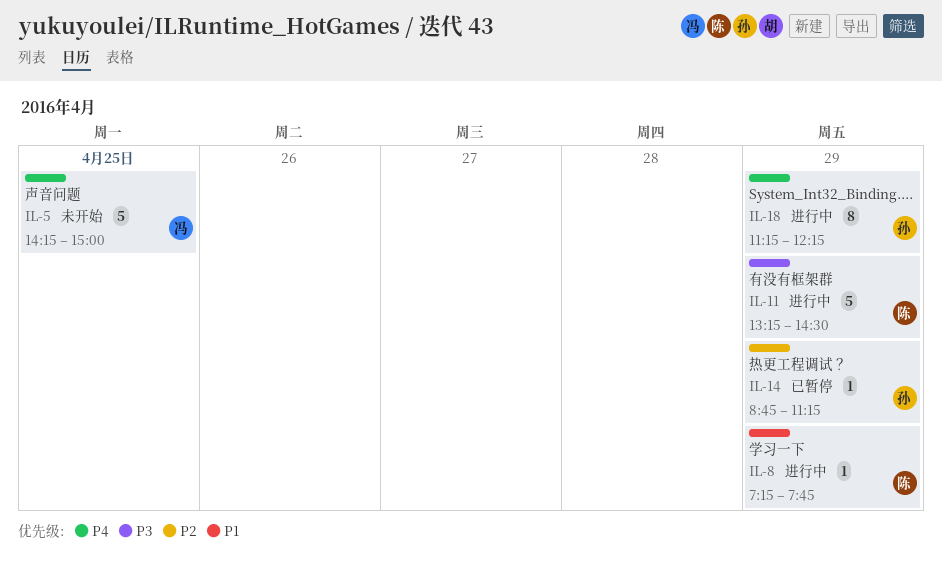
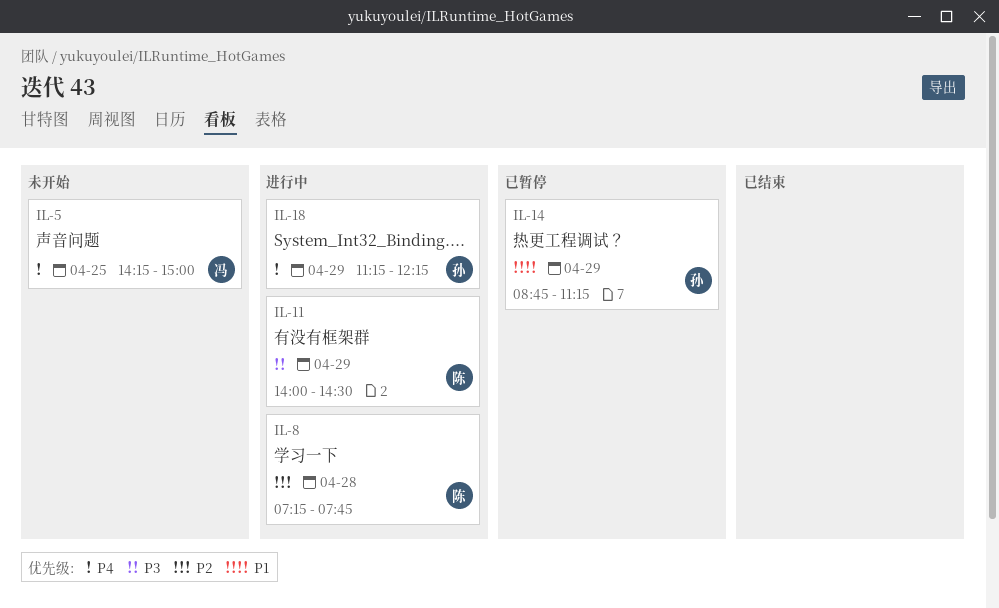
IL-8, priority: P1 -> P2
IL-8, day: Apr 29 -> Apr 28
IL-11, begins: 13:15 -> 14:00
IL-14, priority: P2 -> P1

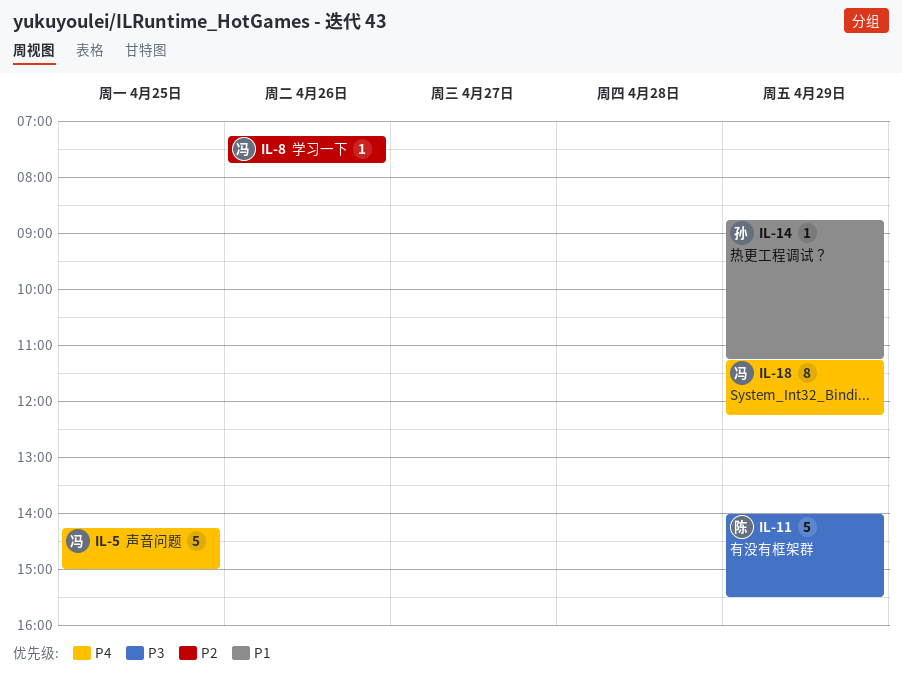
IL-8, owner: 陈 -> 冯
IL-8, day: Apr 28 -> Apr 26
IL-11, ends: 14:30 -> 15:30
IL-18, owner: 孙 -> 冯

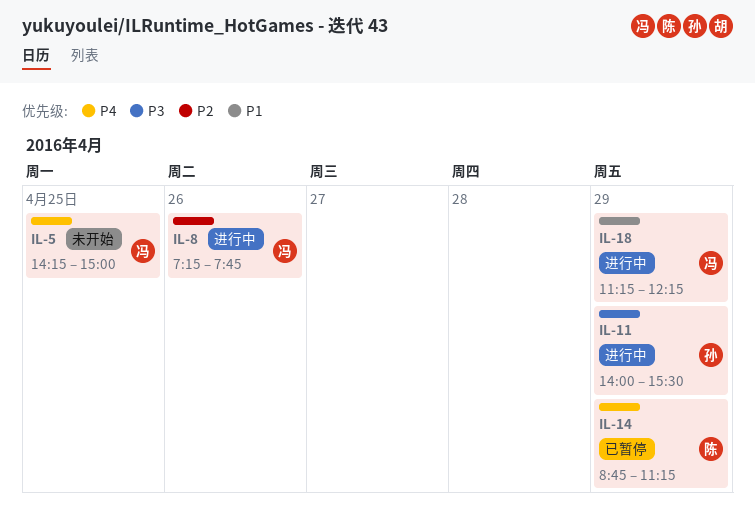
IL-11, owner: 陈 -> 孙
IL-14, owner: 孙 -> 陈
IL-14, priority: P1 -> P4
IL-18, priority: P4 -> P1

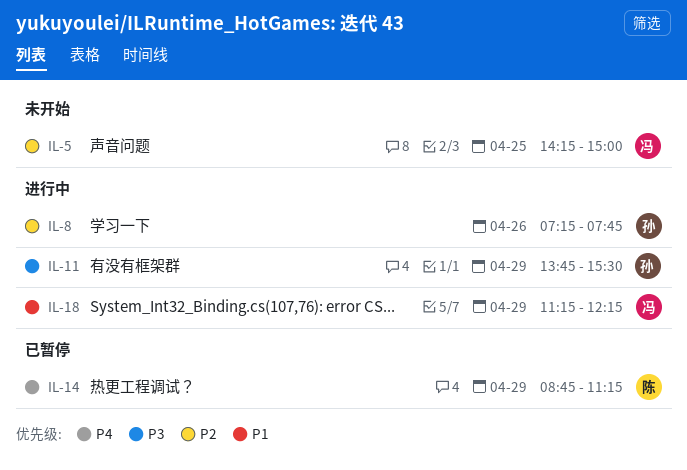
IL-5, priority: P4 -> P2
IL-8, owner: 冯 -> 孙
IL-11, begins: 14:00 -> 13:45

